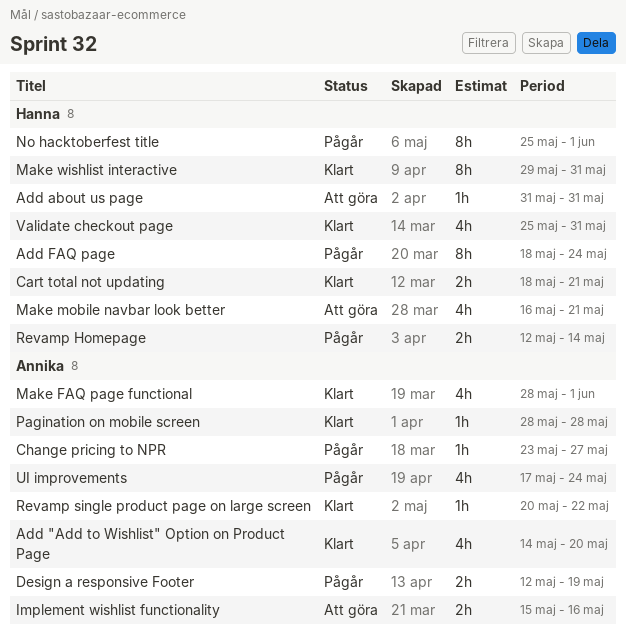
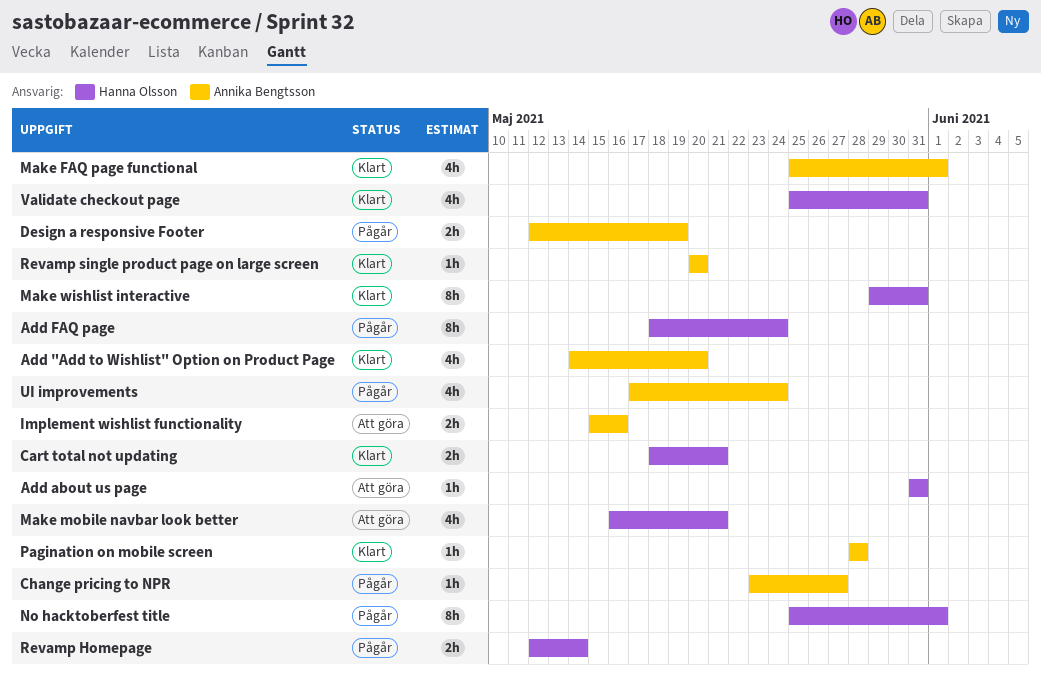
Make FAQ page functional, start: May 28 -> May 25
Revamp single product page on large screen, due: May 22 -> May 20

